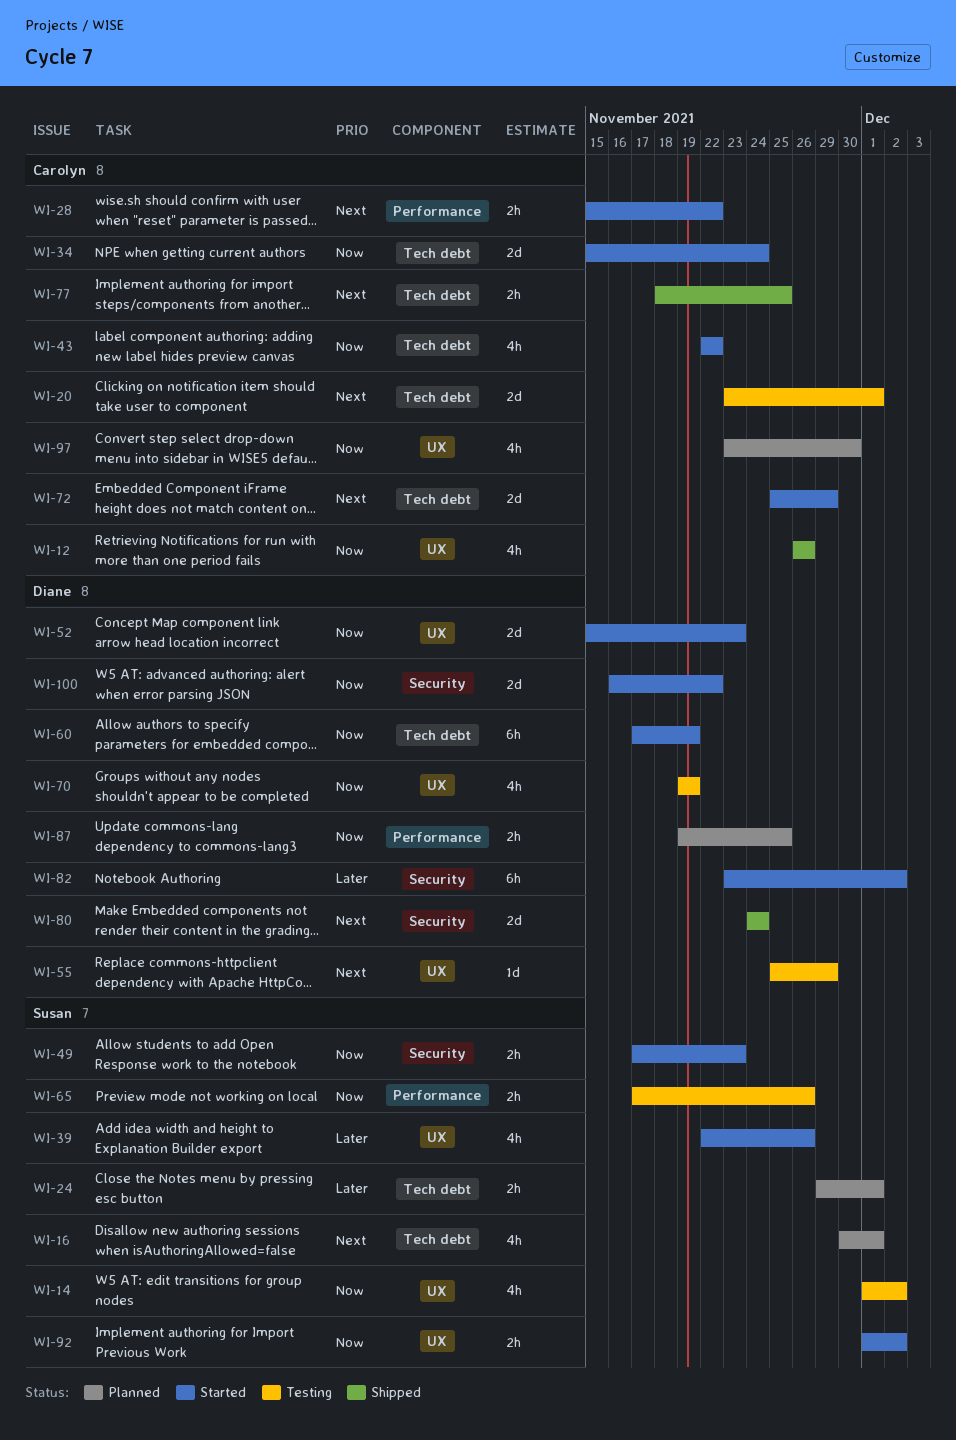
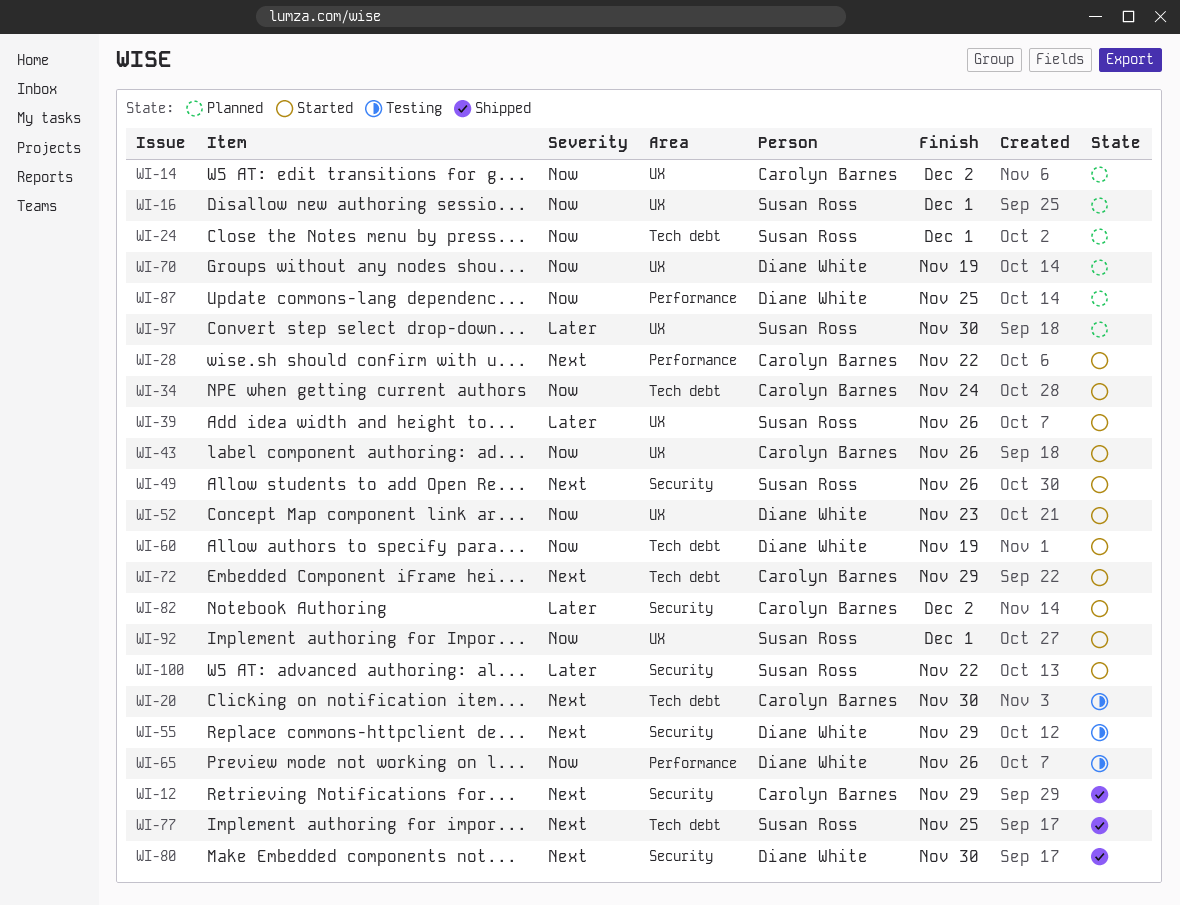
WI-12, priority: Now -> Next
WI-12, label: UX -> Security
WI-12, due: Nov 26 -> Nov 29
WI-14, status: Testing -> Planned
WI-14, owner: Susan Ross -> Carolyn Barnes
WI-16, priority: Next -> Now
WI-16, label: Tech debt -> UX
WI-20, due: Dec 1 -> Nov 30
WI-24, priority: Later -> Now
WI-43, label: Tech debt -> UX
WI-43, due: Nov 22 -> Nov 26
WI-49, priority: Now -> Next
WI-49, due: Nov 23 -> Nov 26
WI-55, label: UX -> Security
WI-65, owner: Susan Ross -> Diane White
WI-70, status: Testing -> Planned
WI-77, owner: Carolyn Barnes -> Susan Ross
WI-80, due: Nov 24 -> Nov 30
WI-82, owner: Diane White -> Carolyn Barnes
WI-92, due: Dec 2 -> Dec 1
WI-97, owner: Carolyn Barnes -> Susan Ross
WI-97, priority: Now -> Later
WI-100, owner: Diane White -> Susan Ross
WI-100, priority: Now -> Later

